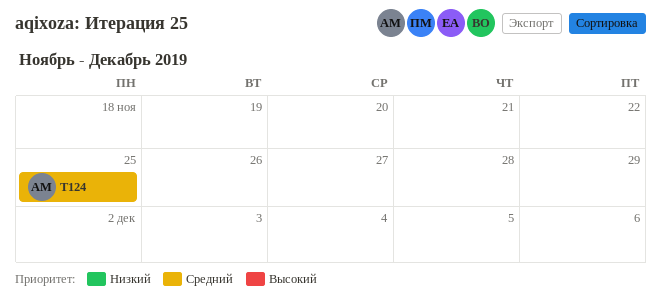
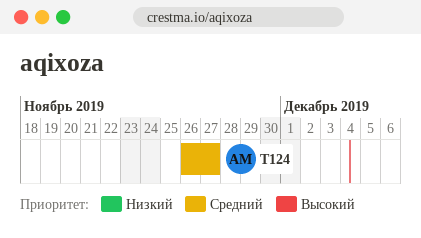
T124, start: Nov 25 -> Nov 26
T124, due: Nov 25 -> Nov 27

